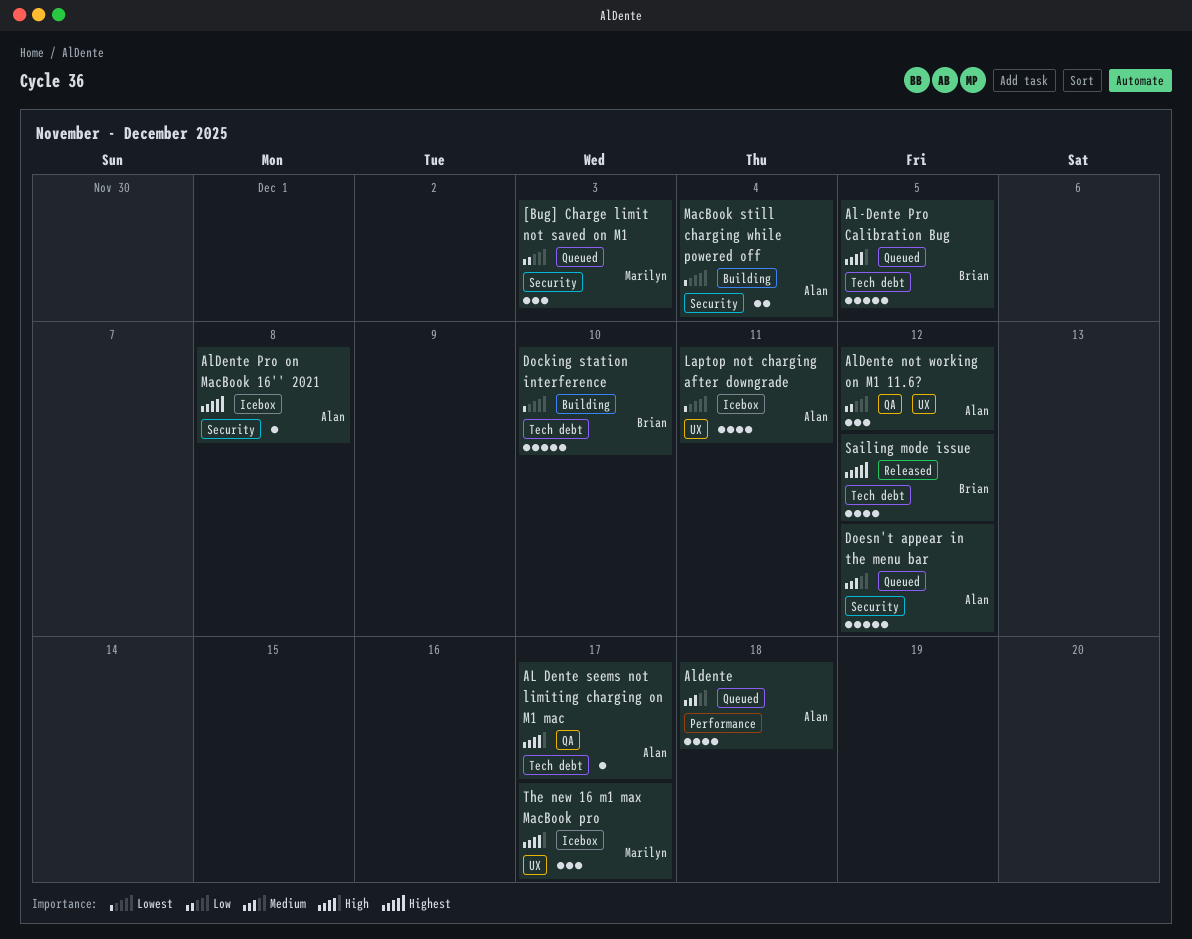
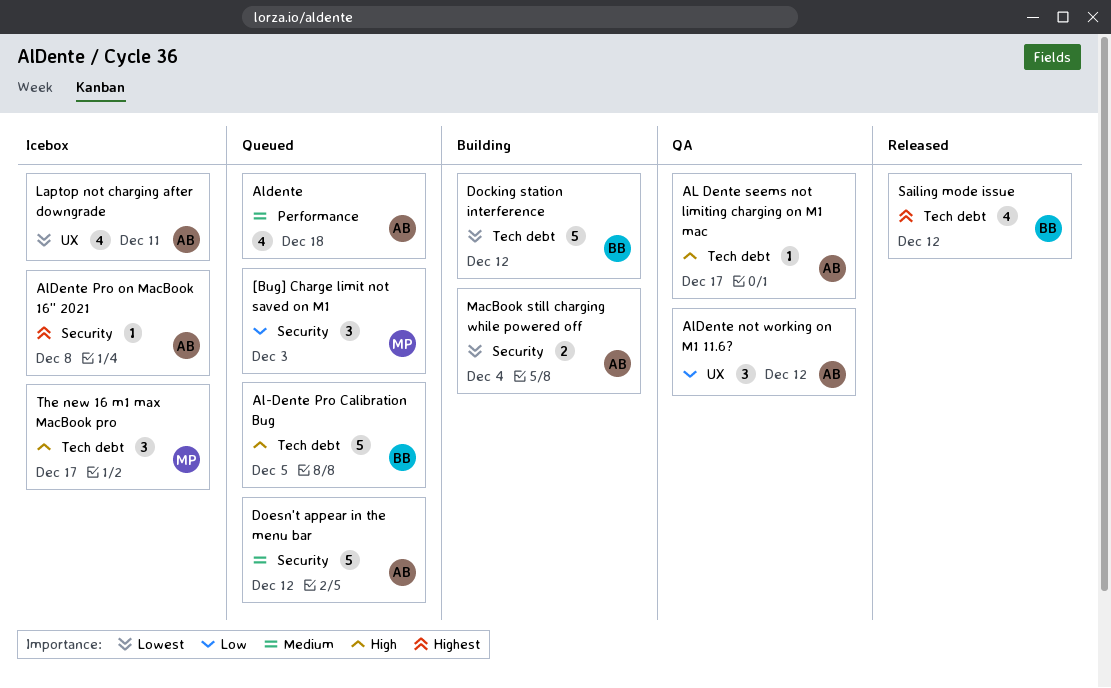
Docking station interference, due: Dec 10 -> Dec 12
The new 16 m1 max MacBook pro, label: UX -> Tech debt

